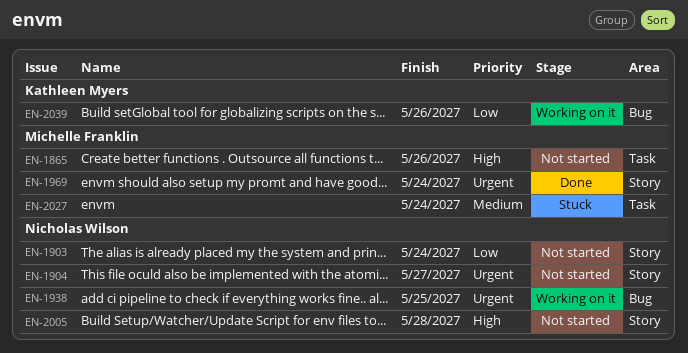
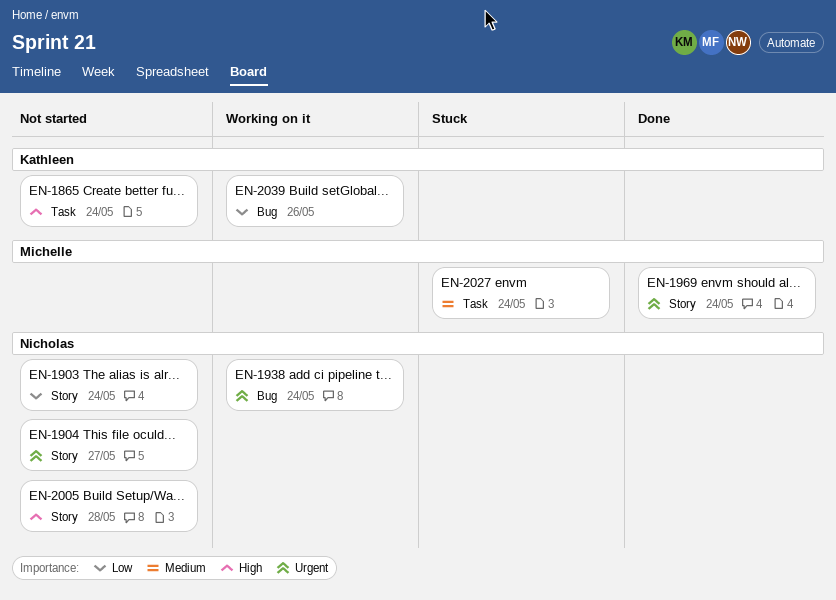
EN-1865, owner: Michelle Franklin -> Kathleen Myers
EN-1865, due: May 26 -> May 24
EN-1938, due: May 25 -> May 24

